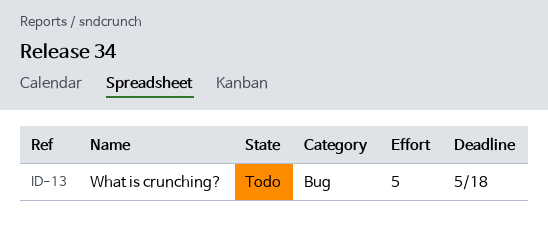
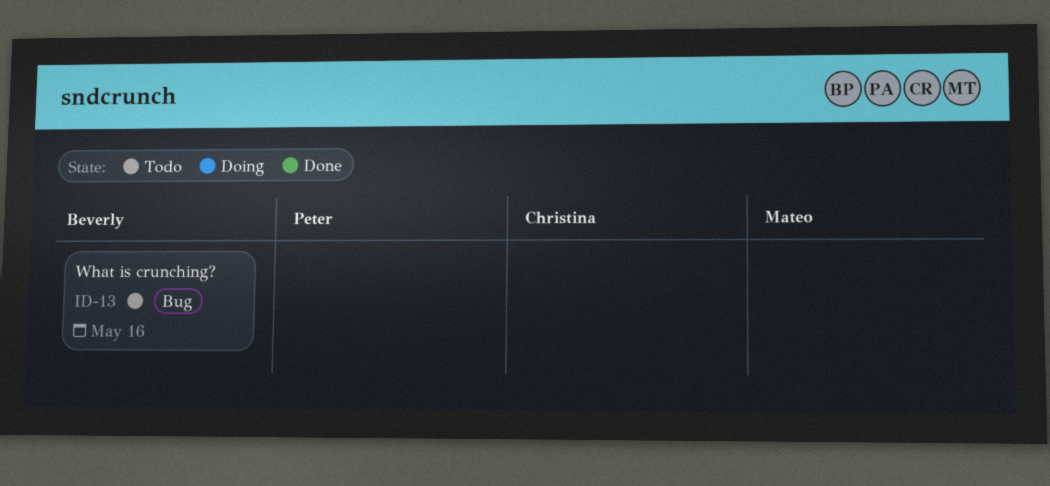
ID-13, due: May 18 -> May 16

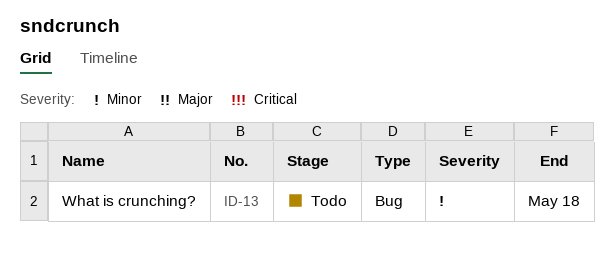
ID-13, due: May 16 -> May 18

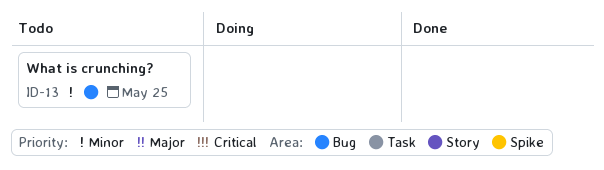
ID-13, due: May 18 -> May 25

